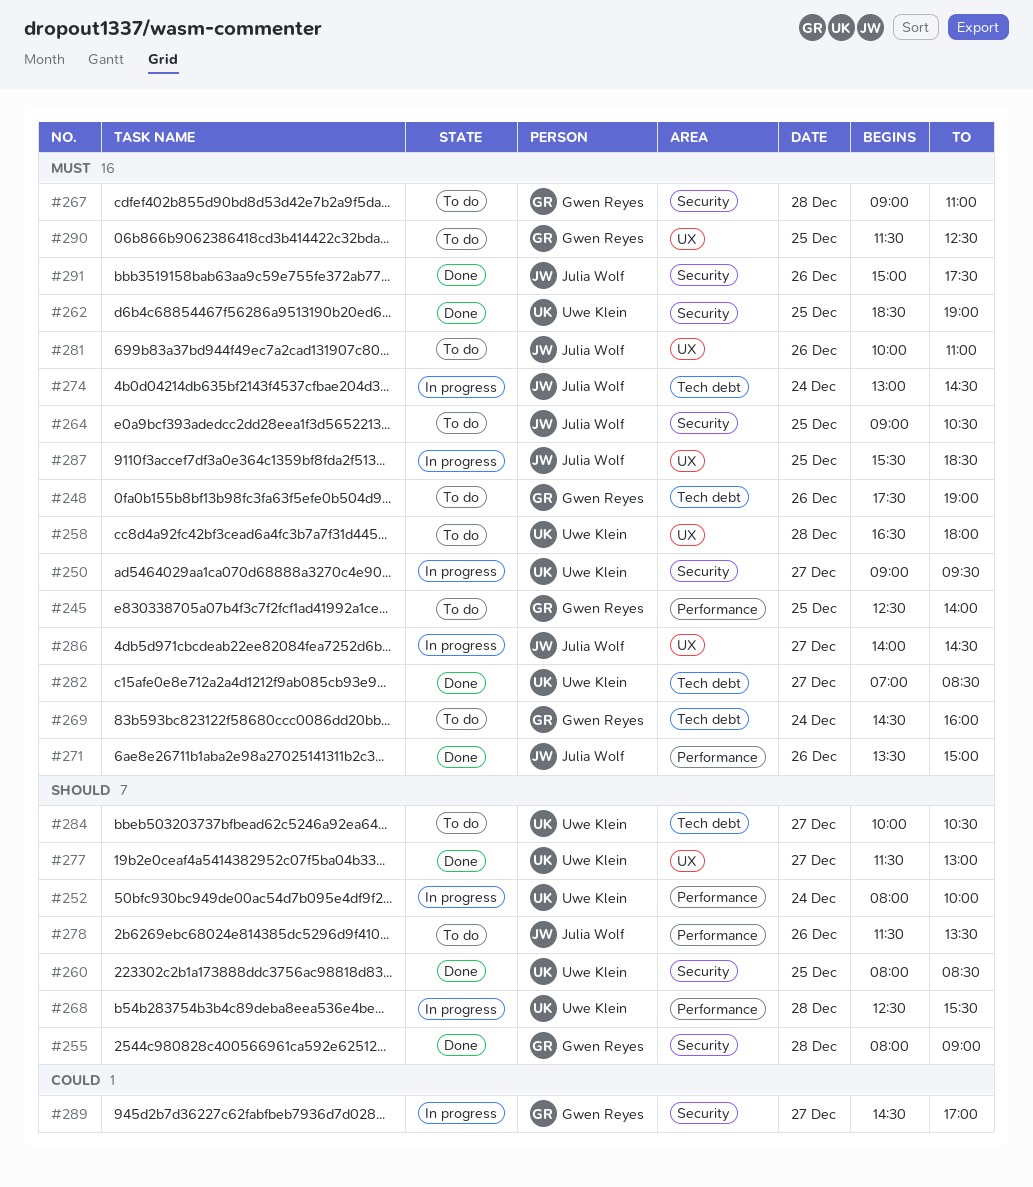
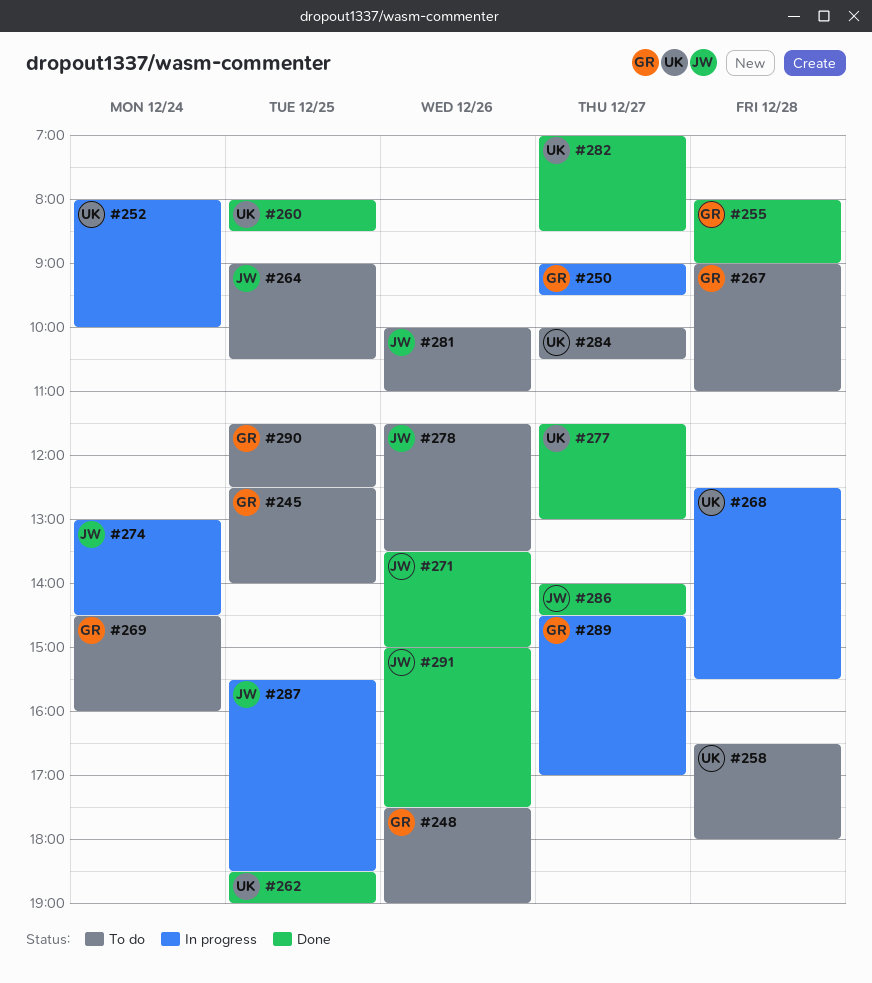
#250, owner: Uwe Klein -> Gwen Reyes
#286, status: In progress -> Done

